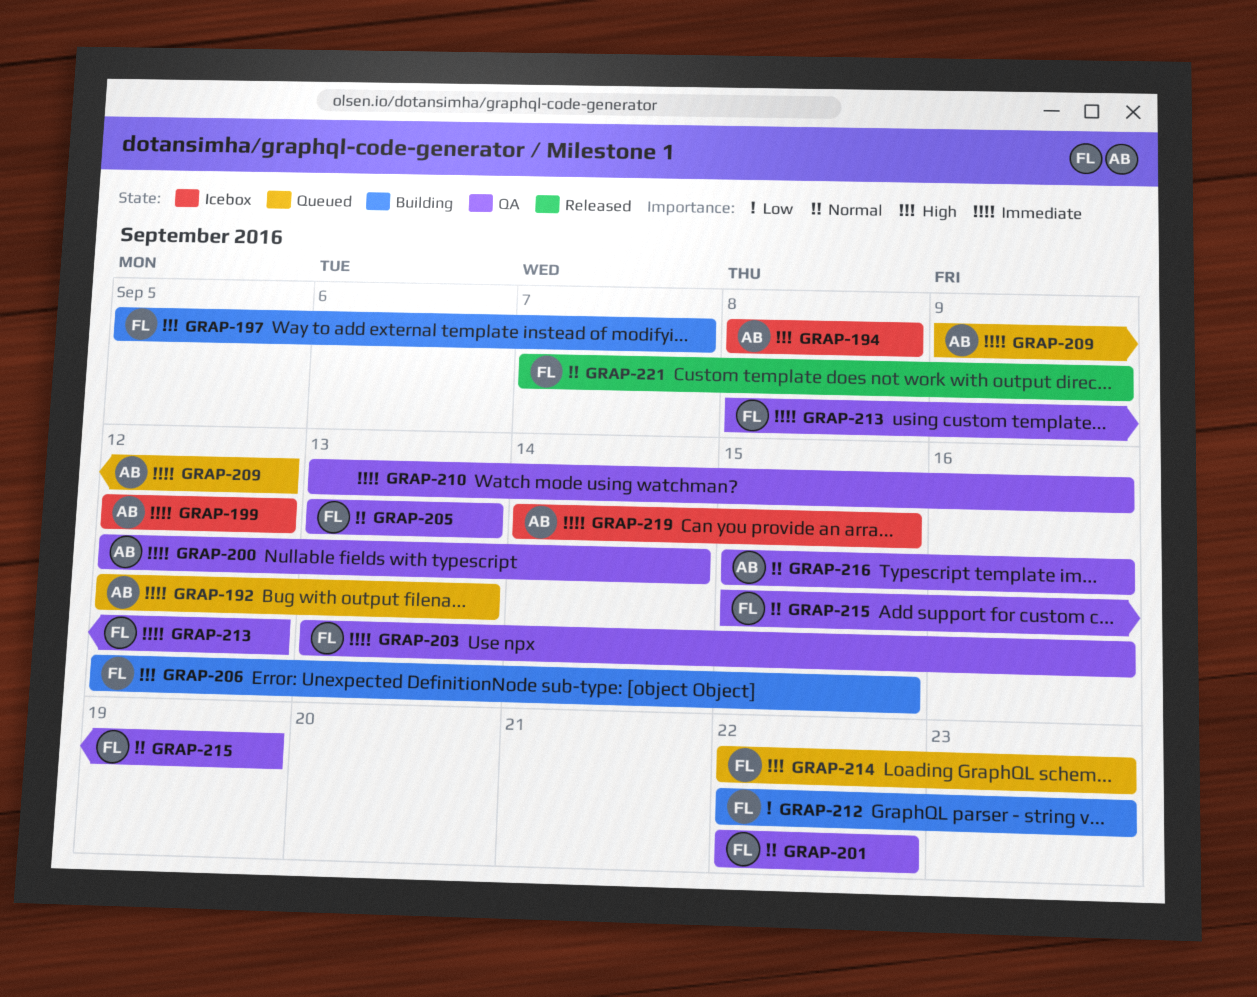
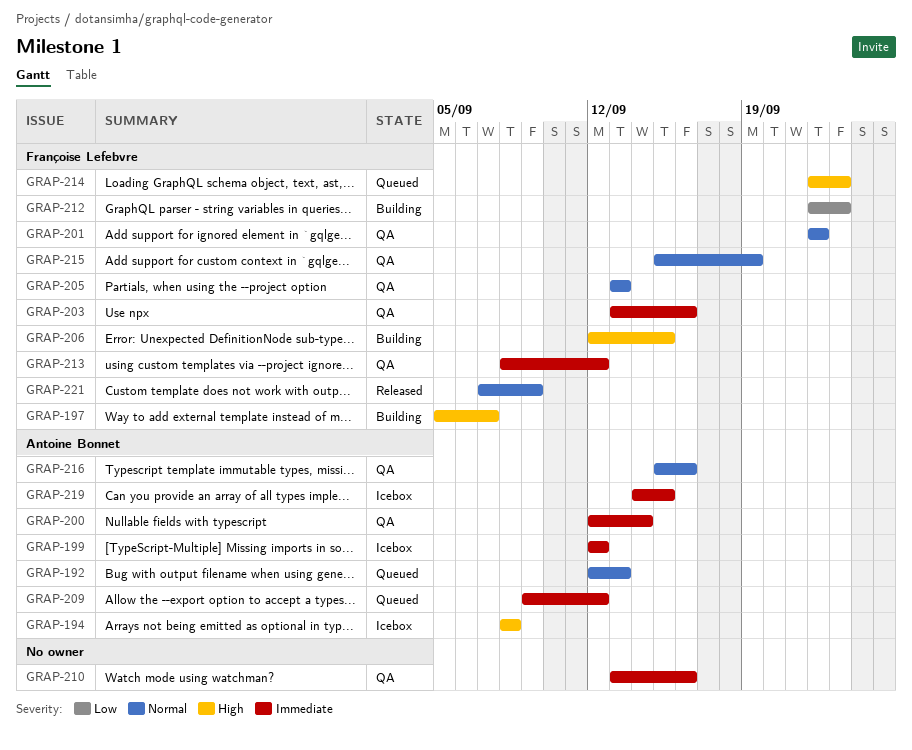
GRAP-192, priority: Immediate -> Normal

